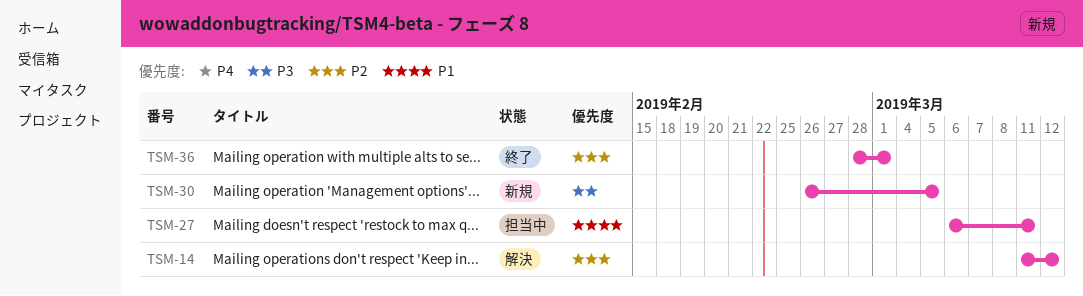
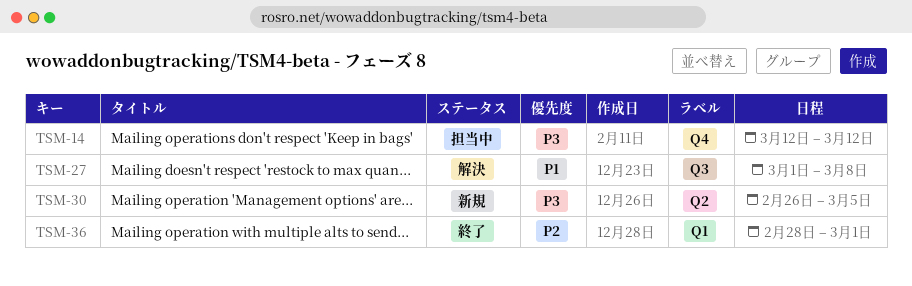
TSM-14, status: 解決 -> 担当中
TSM-14, priority: P2 -> P3
TSM-14, start: Mar 11 -> Mar 12
TSM-27, status: 担当中 -> 解決
TSM-27, start: Mar 6 -> Mar 1
TSM-27, due: Mar 11 -> Mar 8

